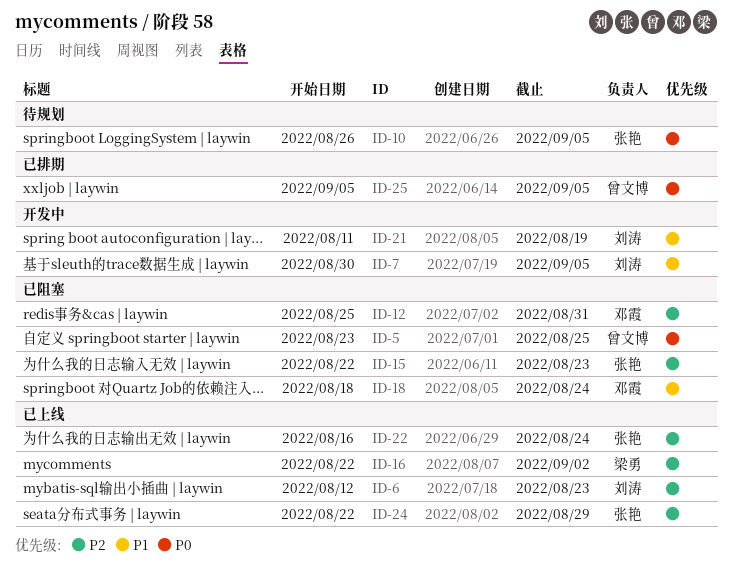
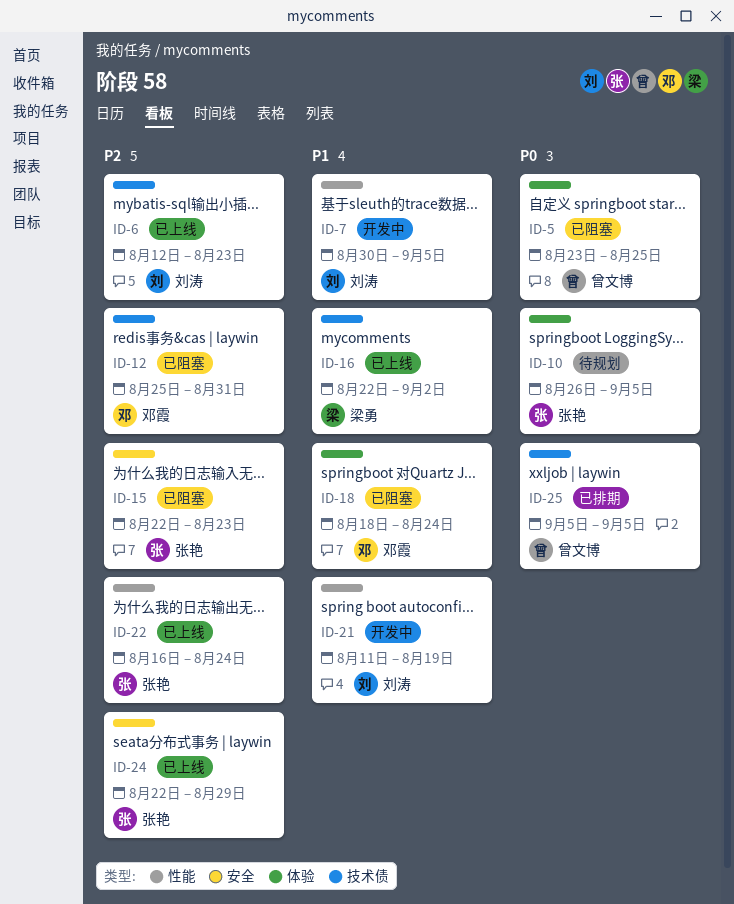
ID-16, priority: P2 -> P1

